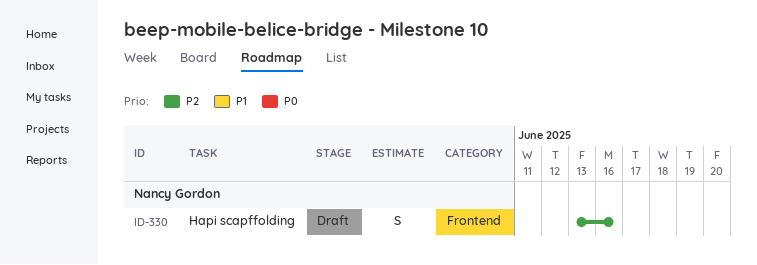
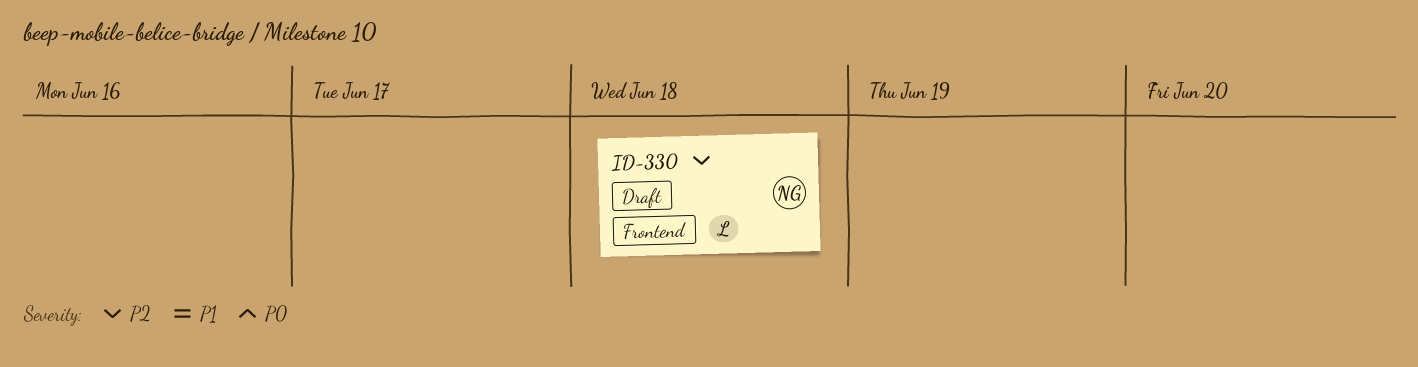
ID-330, estimate: S -> L
ID-330, due: Jun 16 -> Jun 18

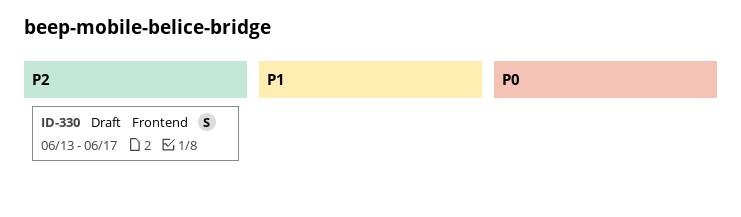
ID-330, estimate: L -> S
ID-330, due: Jun 18 -> Jun 17

